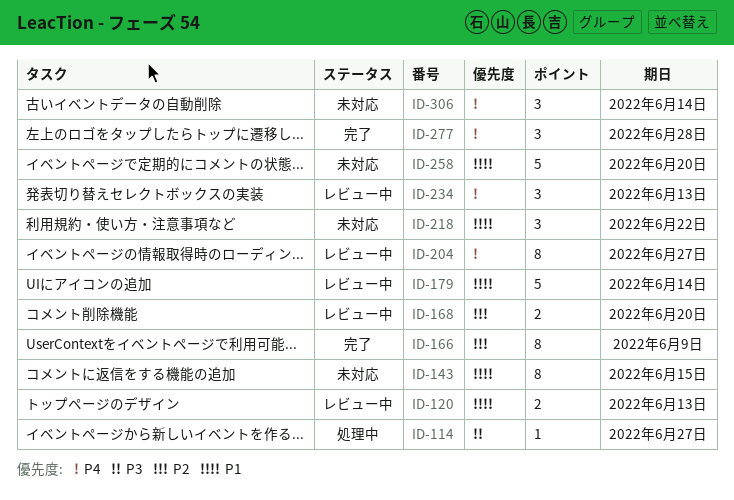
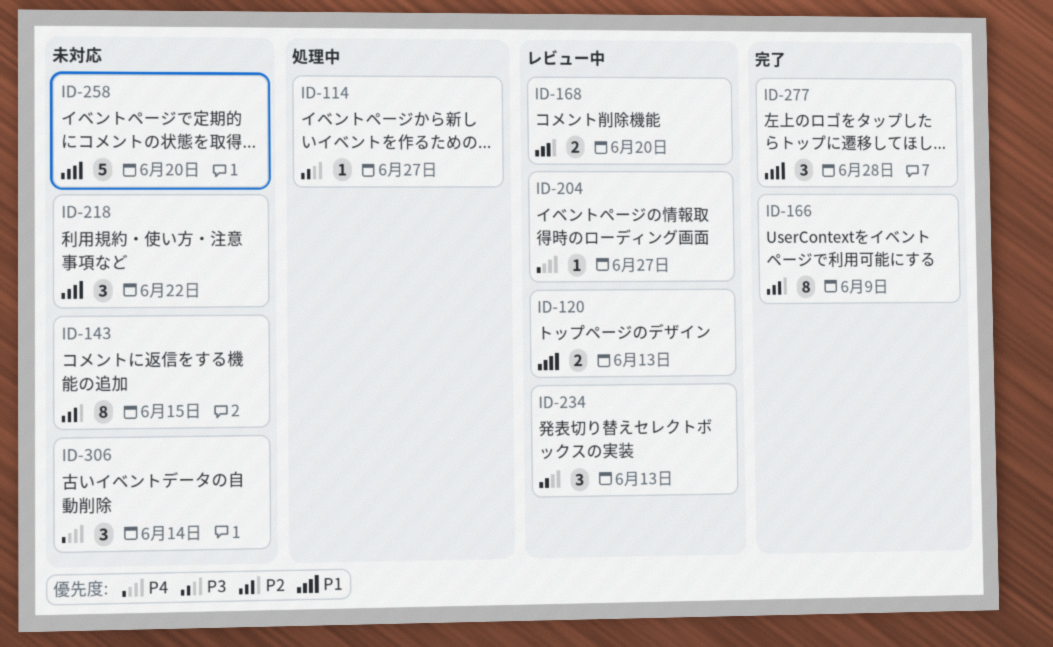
ID-143, priority: P1 -> P2
ID-179: present -> none
ID-204, estimate: 8 -> 1
ID-234, priority: P4 -> P3
ID-277, priority: P4 -> P1

